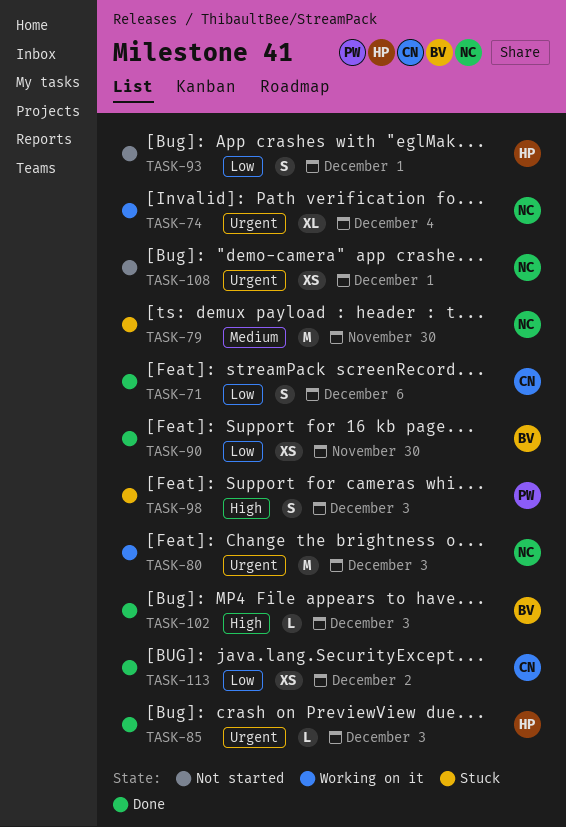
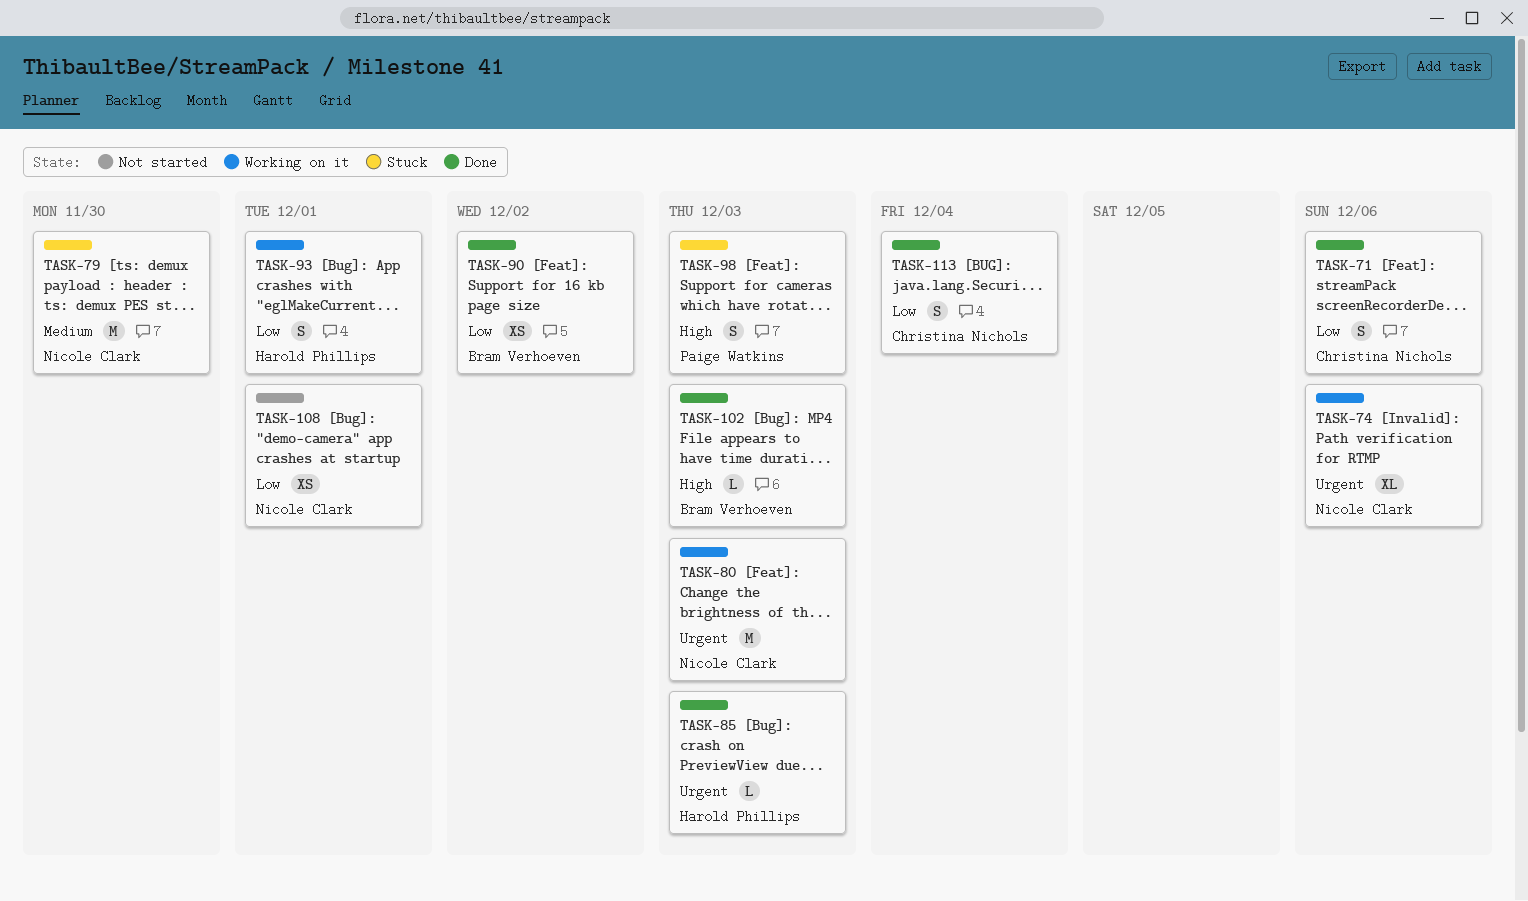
TASK-74, due: Dec 4 -> Dec 6
TASK-90, due: Nov 30 -> Dec 2
TASK-93, status: Not started -> Working on it
TASK-108, priority: Urgent -> Low
TASK-113, estimate: XS -> S
TASK-113, due: Dec 2 -> Dec 4

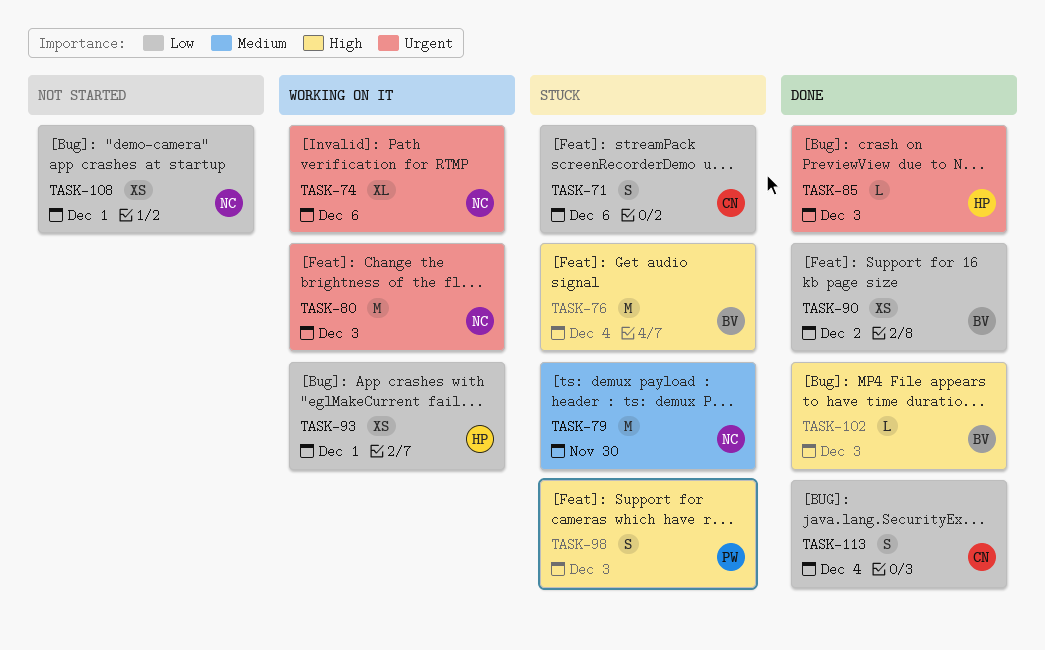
TASK-71, status: Done -> Stuck
TASK-76: none -> present
TASK-93, estimate: S -> XS

